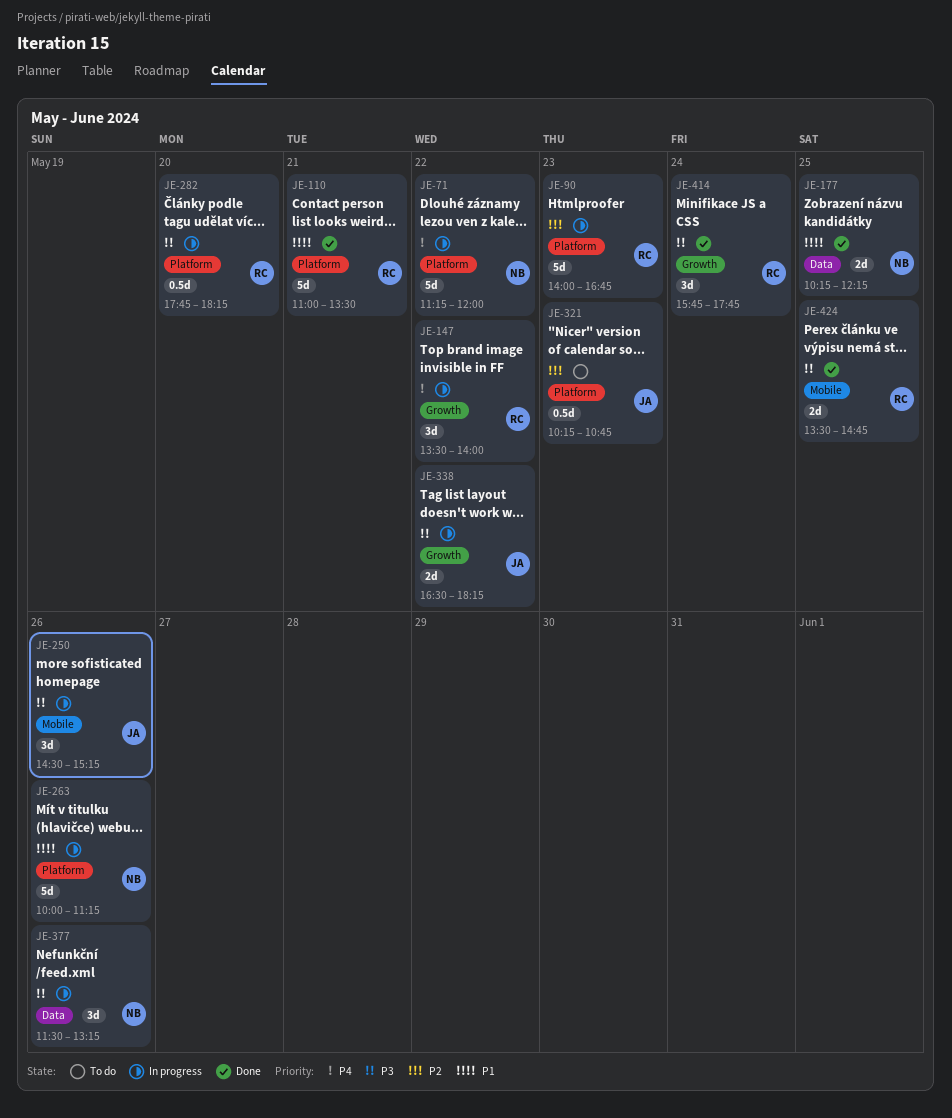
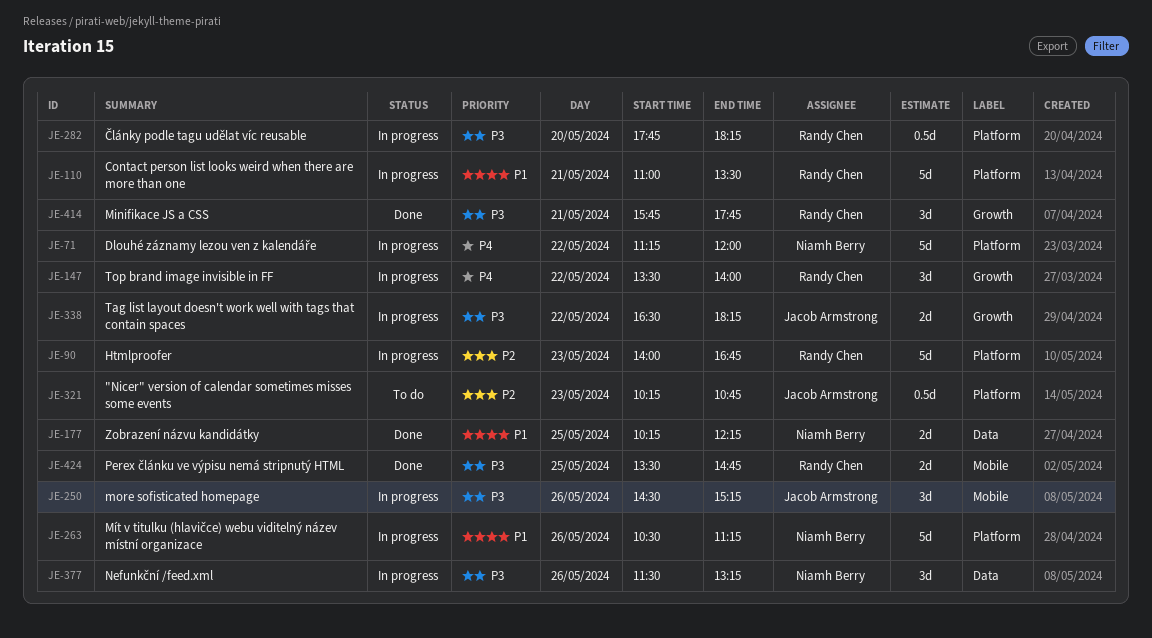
JE-110, status: Done -> In progress
JE-263, begins: 10:00 -> 10:30
JE-414, day: May 24 -> May 21

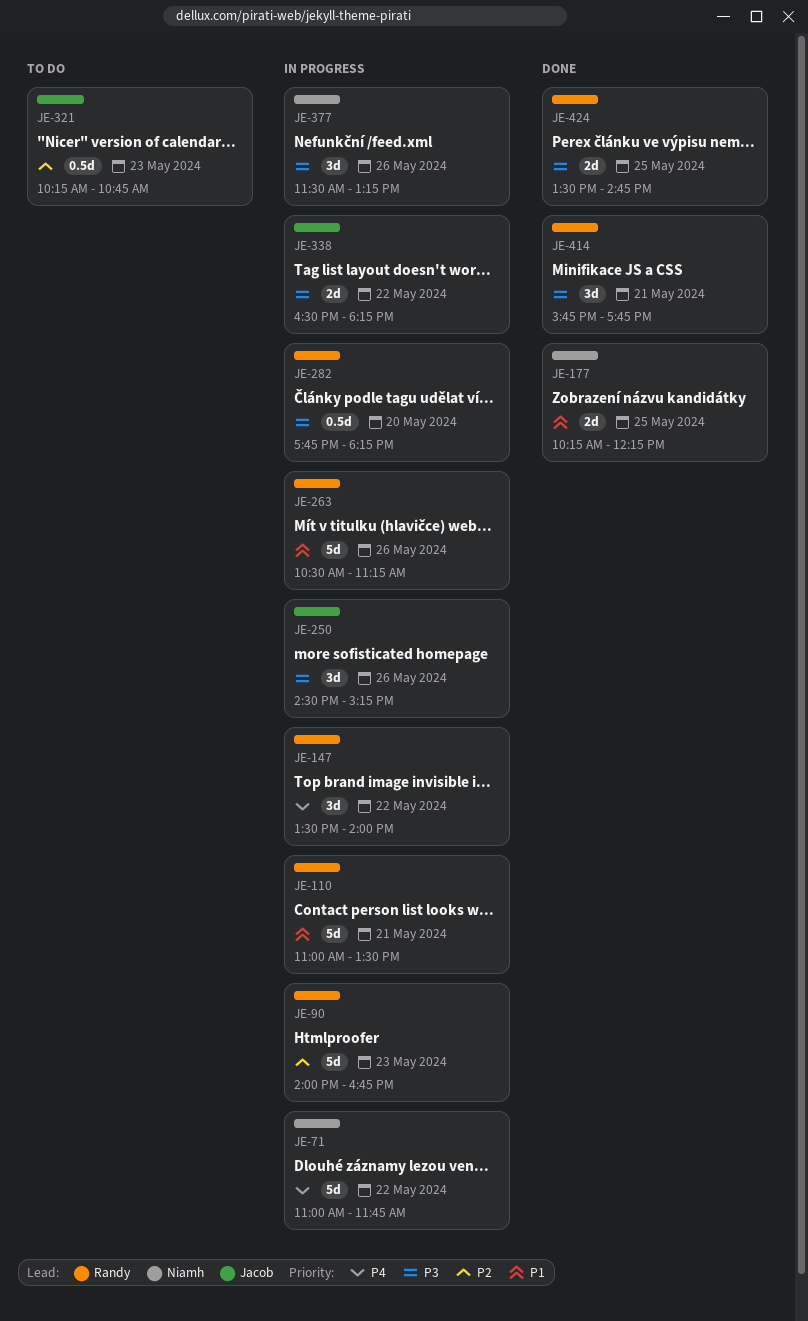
JE-71, begins: 11:15 -> 11:00
JE-71, ends: 12:00 -> 11:45
JE-263, owner: Niamh Berry -> Randy Chen

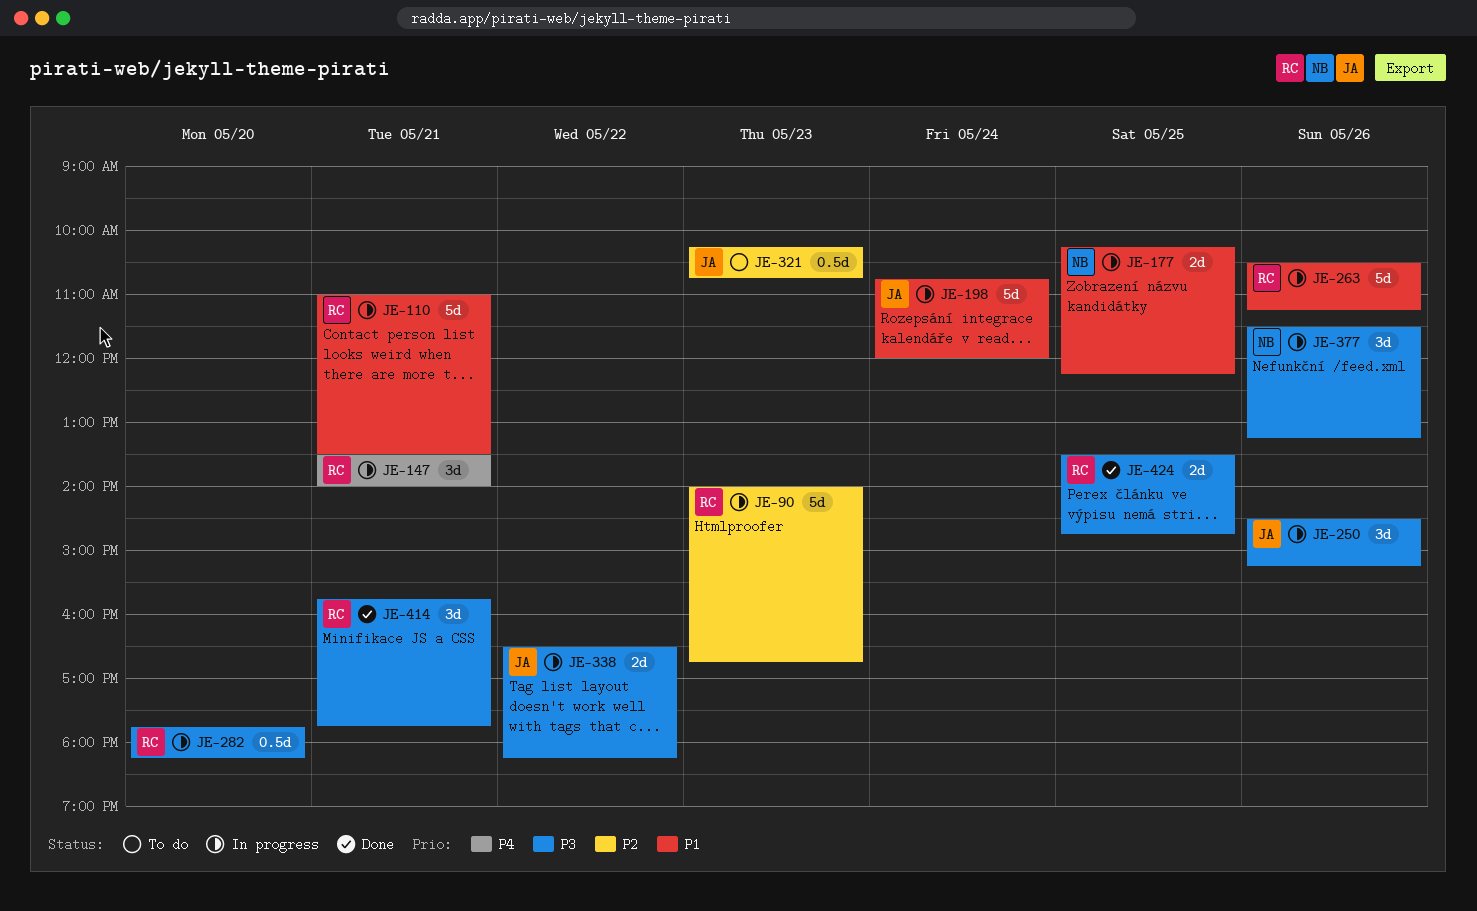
JE-71: present -> none
JE-147, day: May 22 -> May 21
JE-177, status: Done -> In progress
JE-198: none -> present

